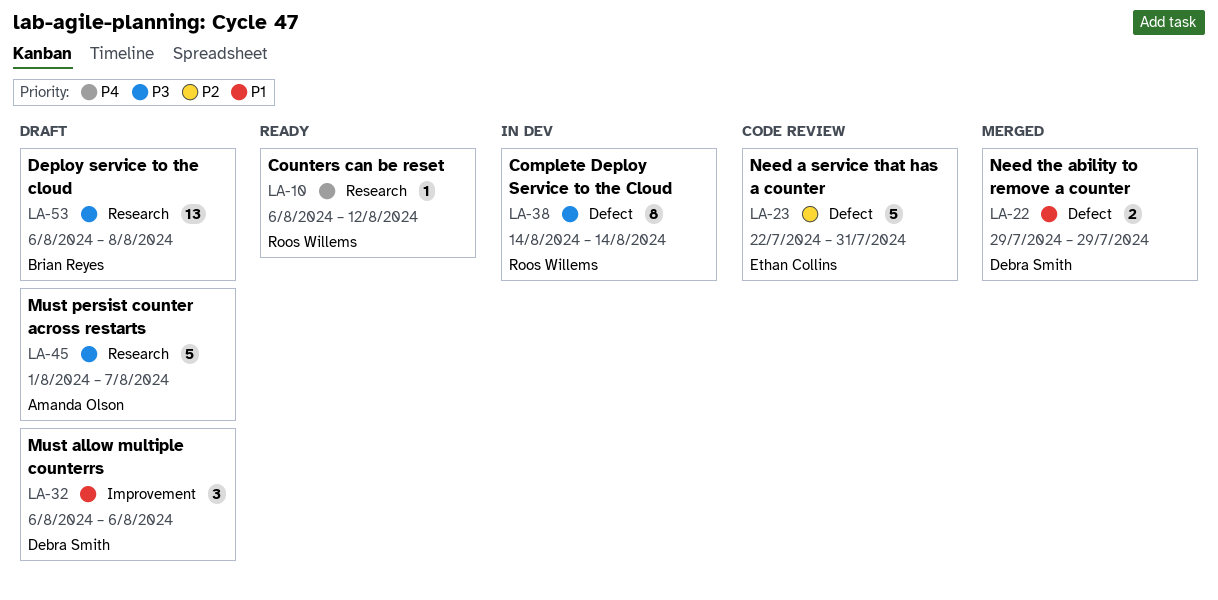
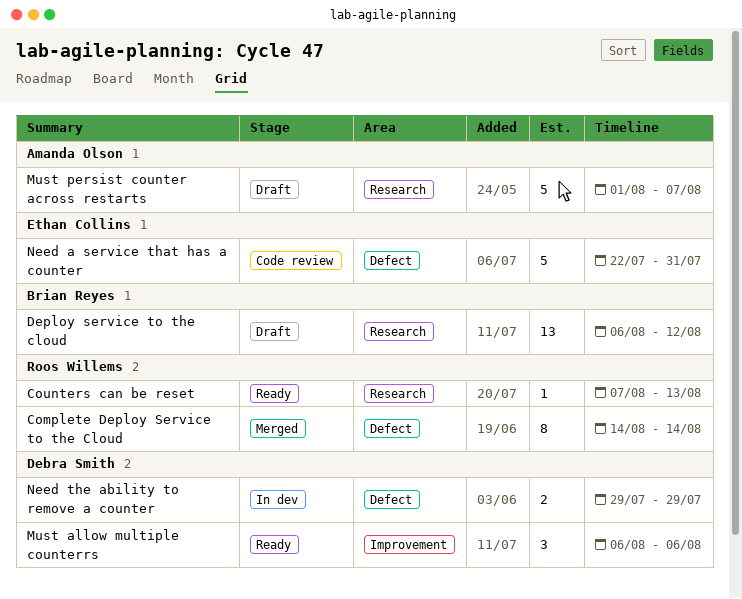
Complete Deploy Service to the Cloud, status: In dev -> Merged
Counters can be reset, start: Aug 6 -> Aug 7
Counters can be reset, due: Aug 12 -> Aug 13
Deploy service to the cloud, due: Aug 8 -> Aug 12
Must allow multiple counterrs, status: Draft -> Ready
Need the ability to remove a counter, status: Merged -> In dev

